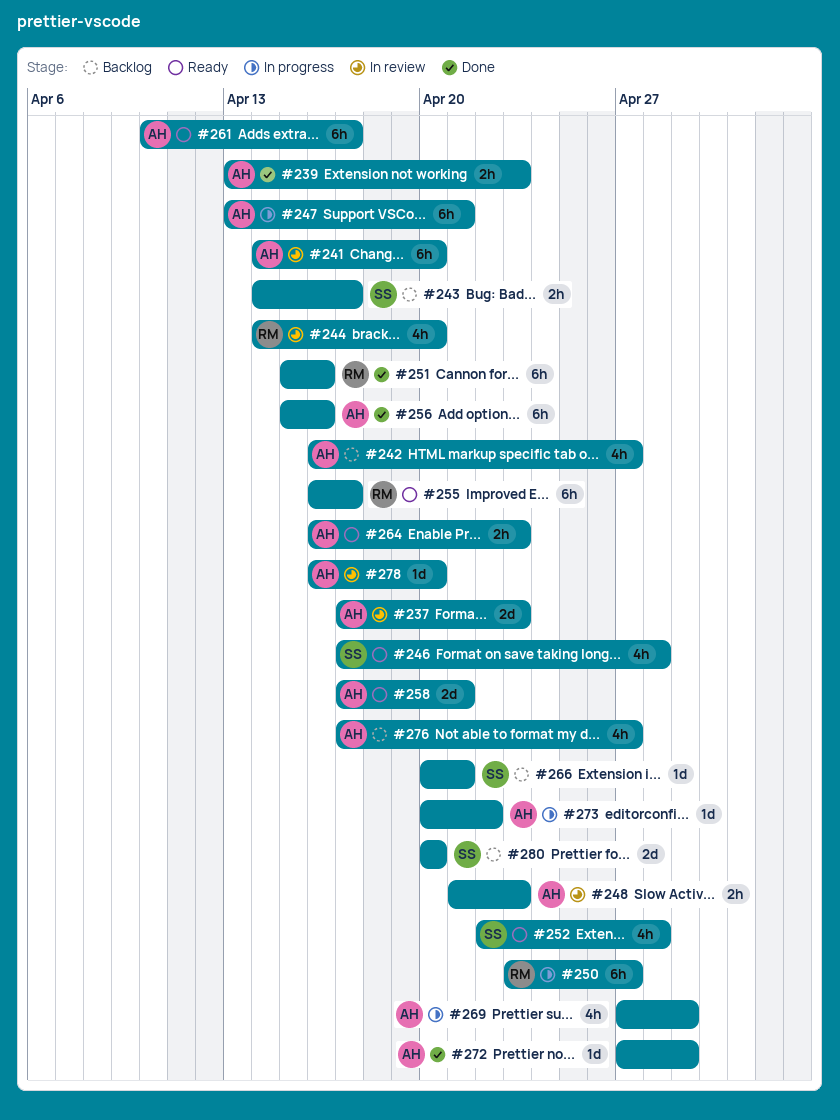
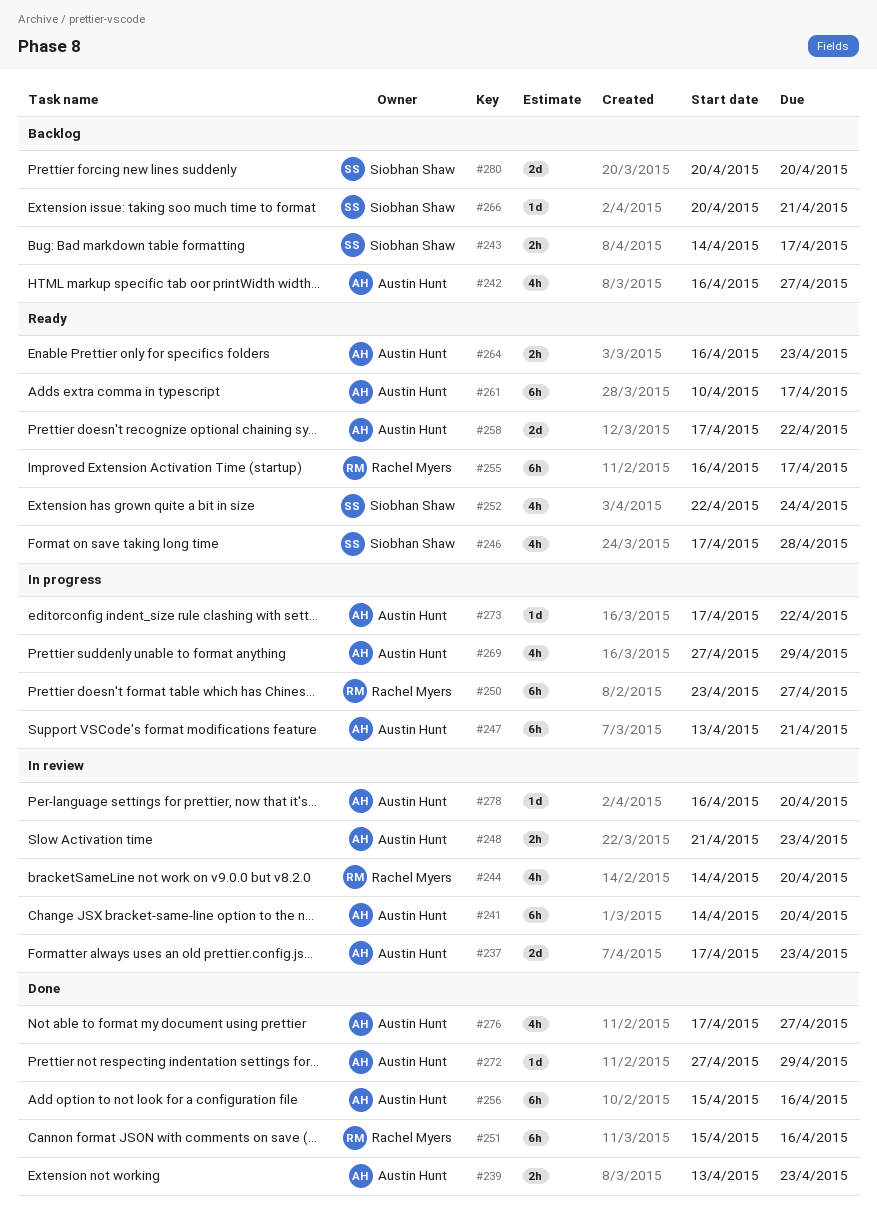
#252, due: Apr 28 -> Apr 24
#258, due: Apr 21 -> Apr 22
#273, start: Apr 20 -> Apr 17
#276, status: Backlog -> Done

